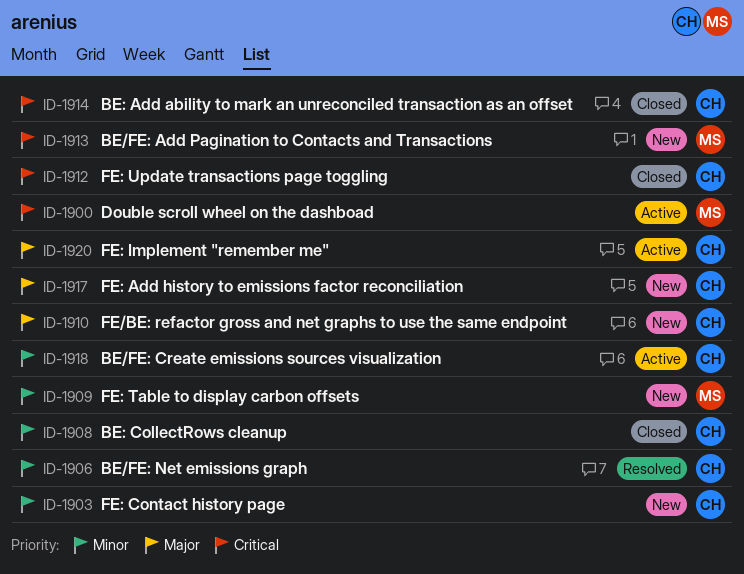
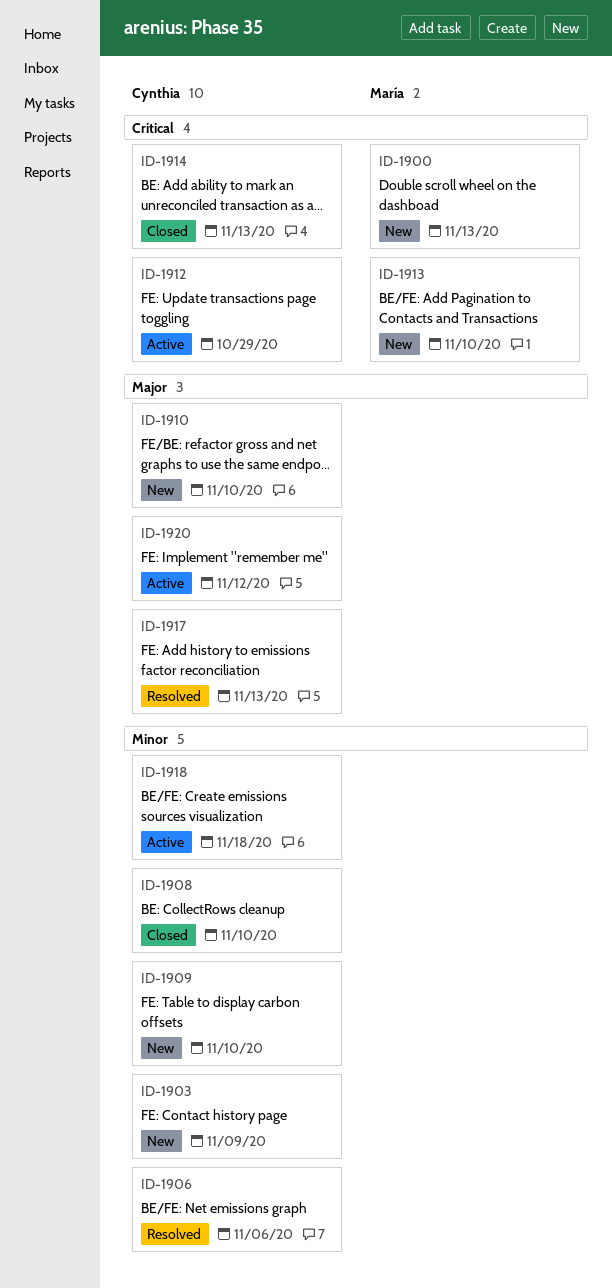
ID-1900, status: Active -> New
ID-1909, owner: María -> Cynthia
ID-1912, status: Closed -> Active
ID-1917, status: New -> Resolved

